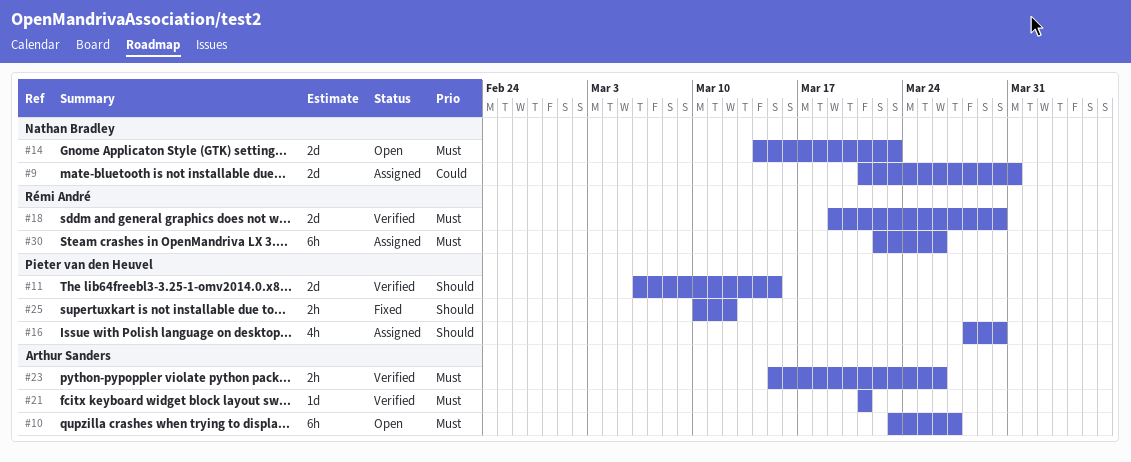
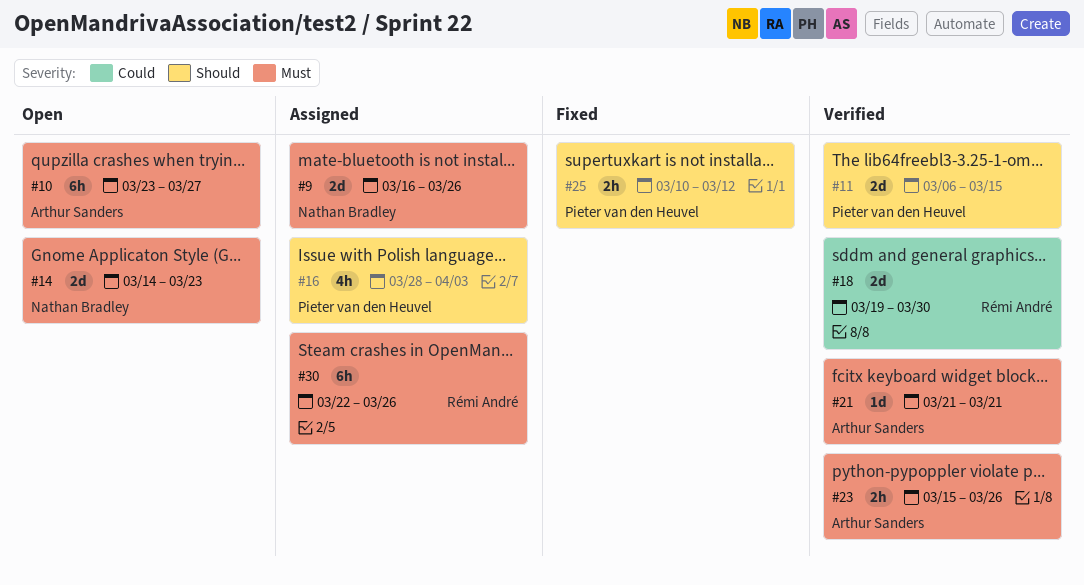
#9, priority: Could -> Must
#9, start: Mar 21 -> Mar 16
#9, due: Mar 31 -> Mar 26
#16, due: Mar 30 -> Apr 3
#18, priority: Must -> Could

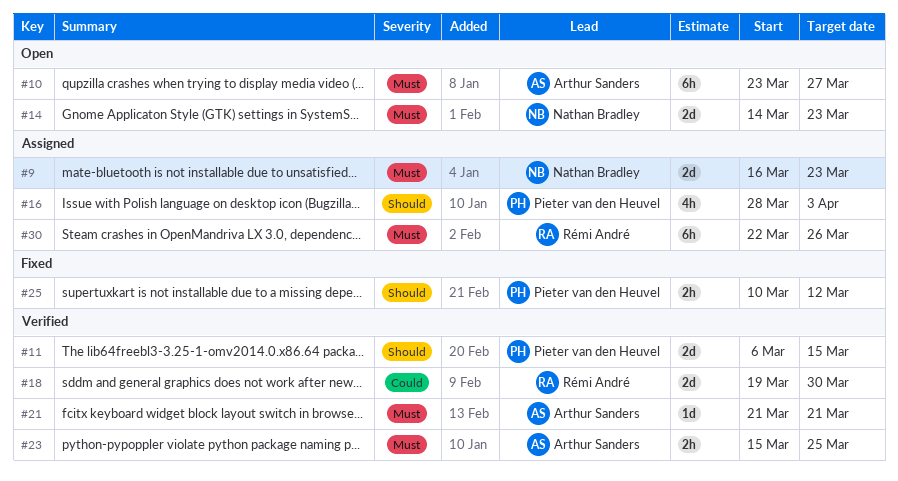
#9, due: Mar 26 -> Mar 23
#23, due: Mar 26 -> Mar 25

